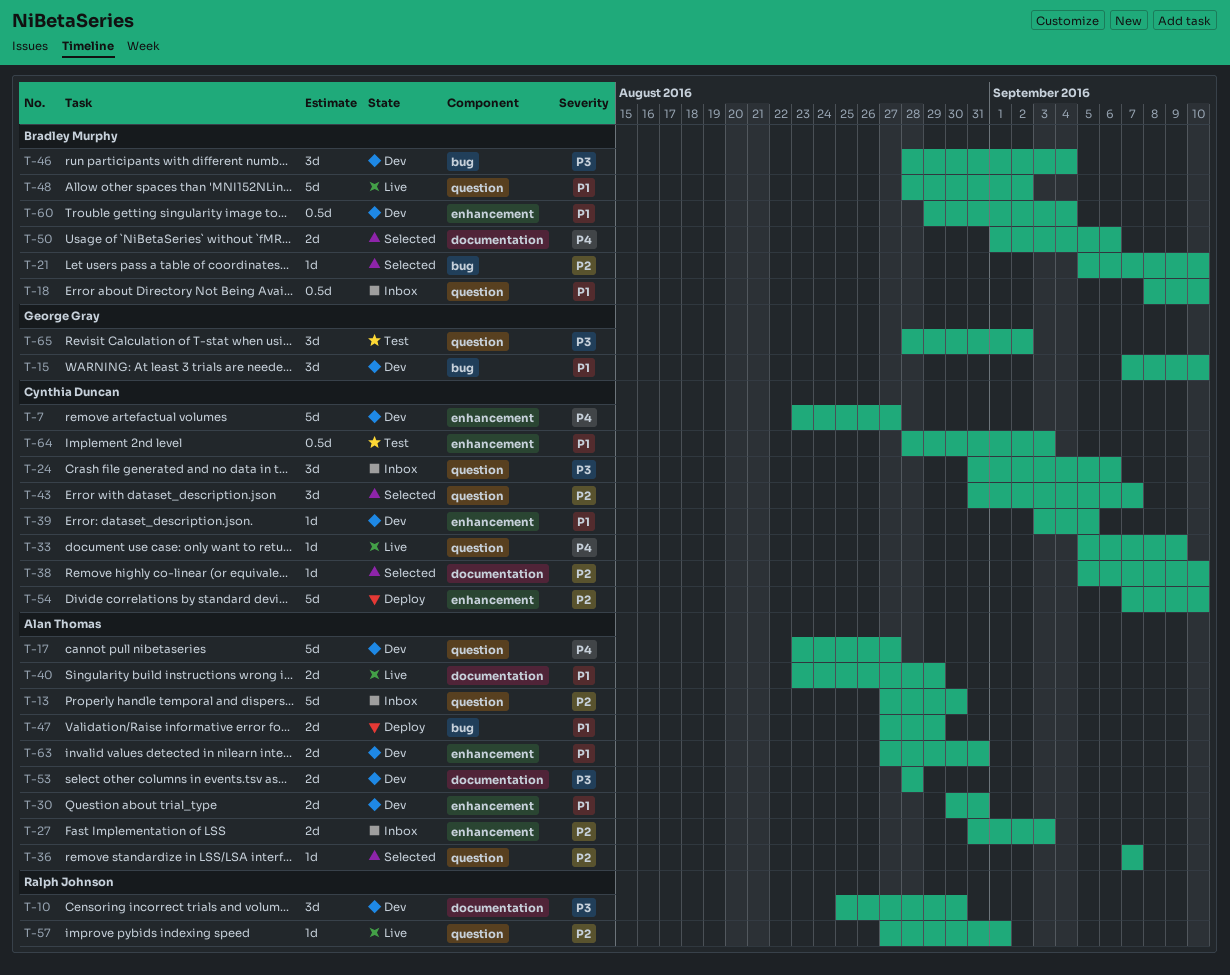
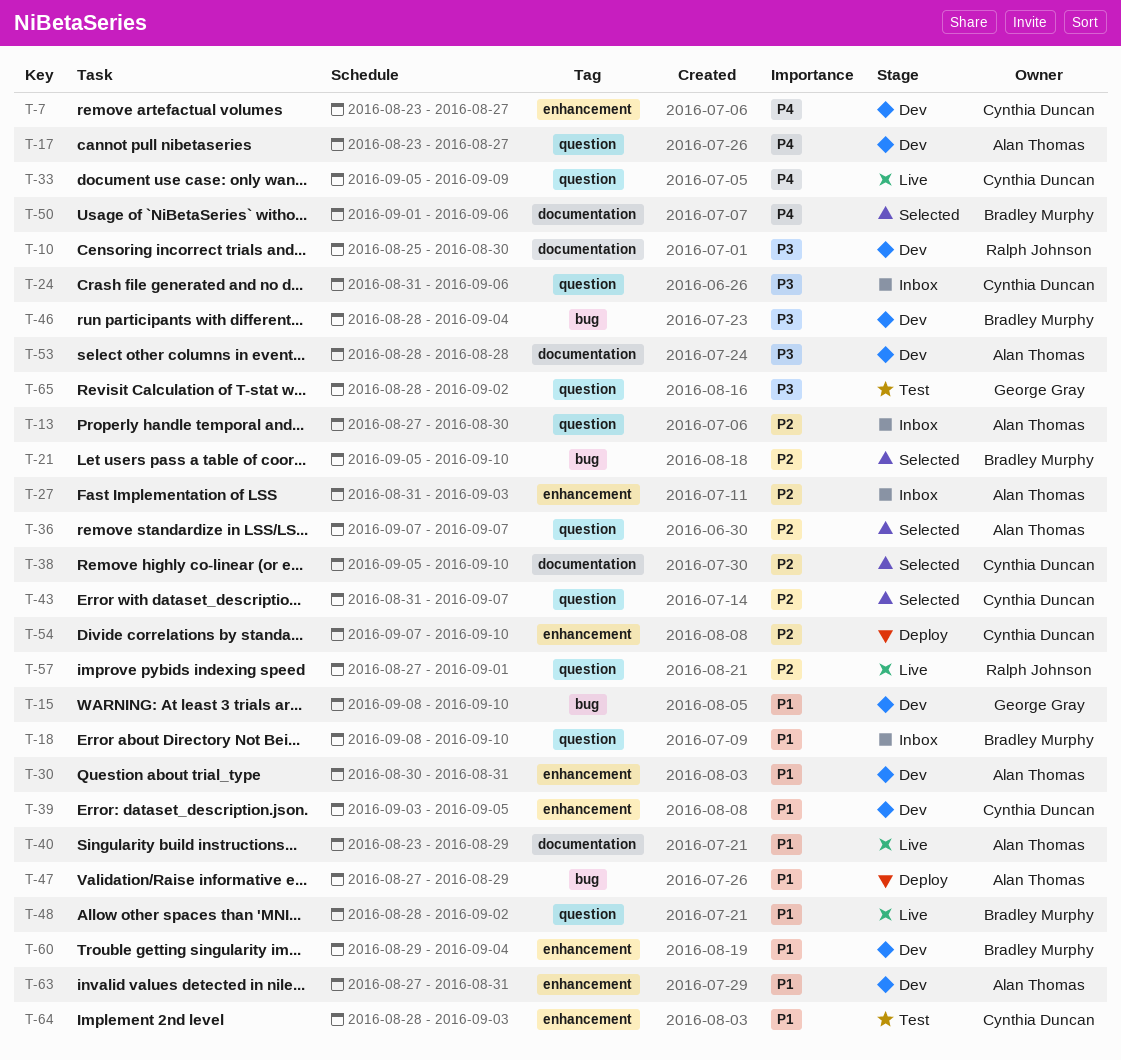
T-15, start: Sep 7 -> Sep 8

